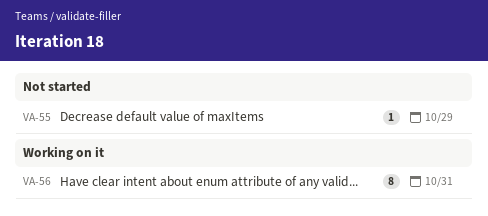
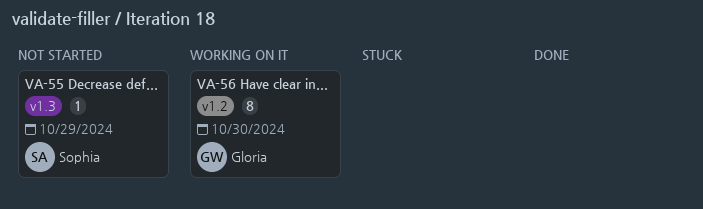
VA-56, due: Oct 31 -> Oct 30

